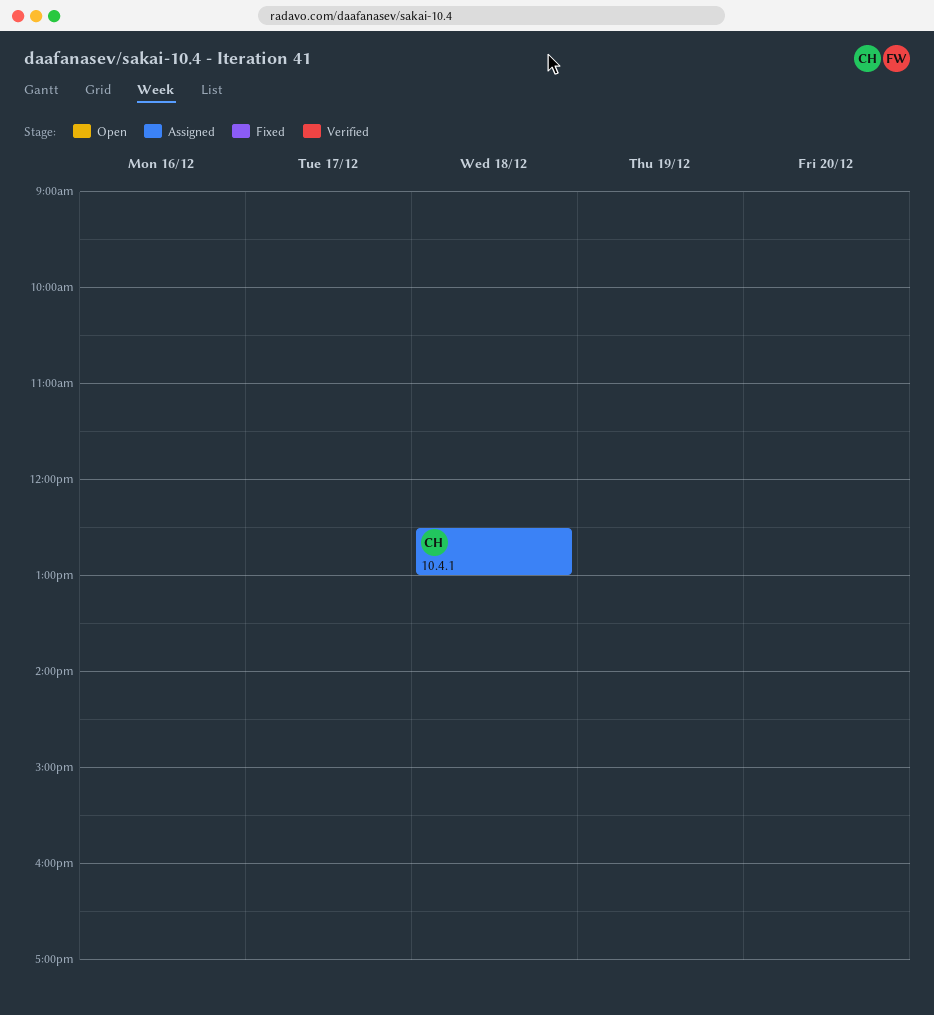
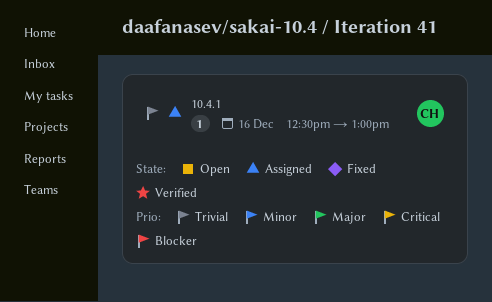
10.4.1, day: Dec 18 -> Dec 16

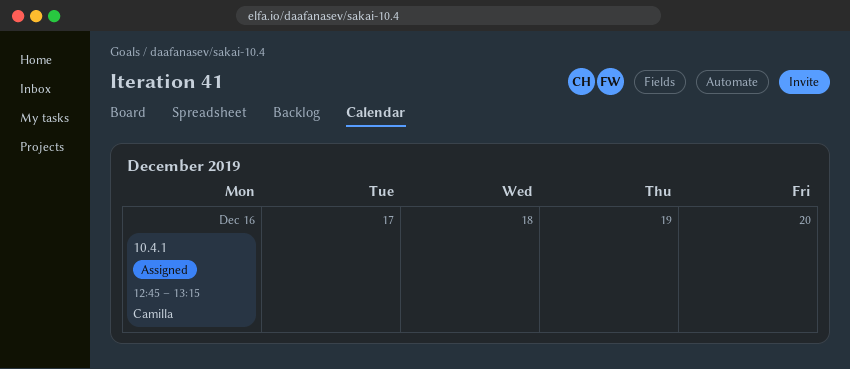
10.4.1, begins: 12:30 -> 12:45
10.4.1, ends: 13:00 -> 13:15

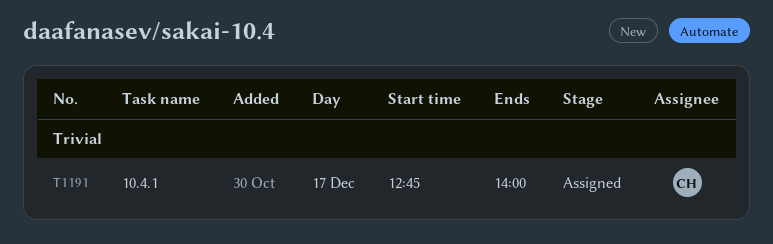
10.4.1, day: Dec 16 -> Dec 17
10.4.1, ends: 13:15 -> 14:00

